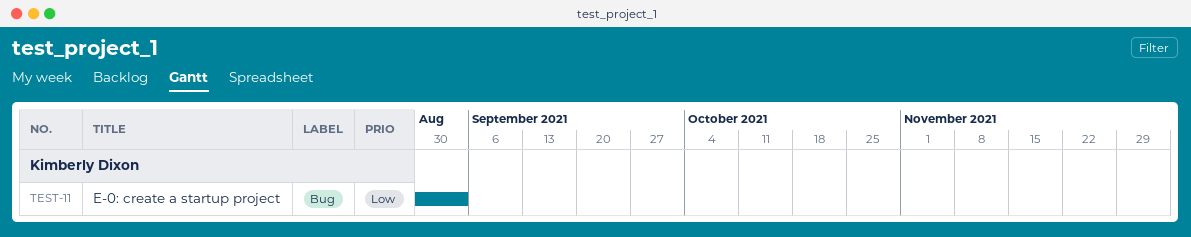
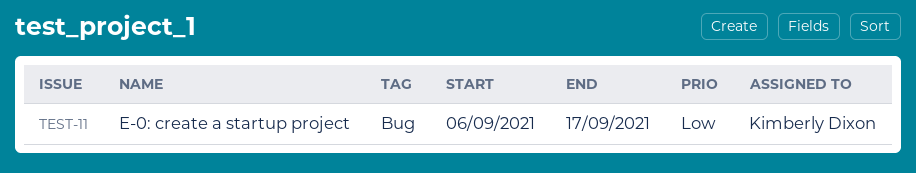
TEST-11, start: Aug 30 -> Sep 6
TEST-11, due: Sep 3 -> Sep 17

